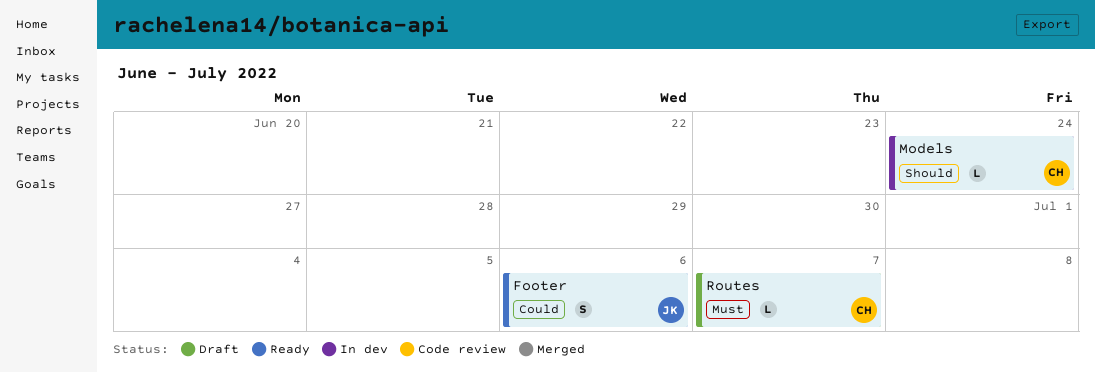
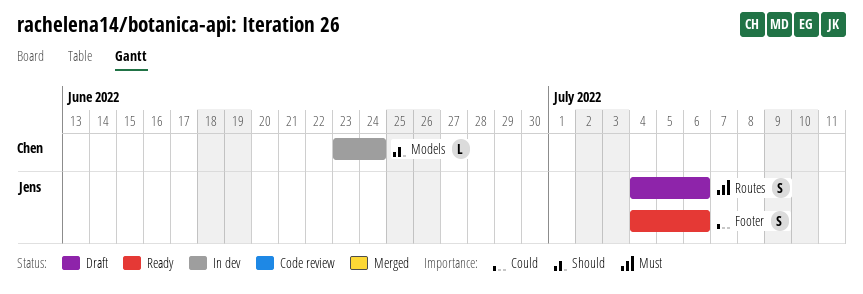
Routes, owner: Chen -> Jens
Routes, estimate: L -> S
Routes, due: Jul 7 -> Jul 6

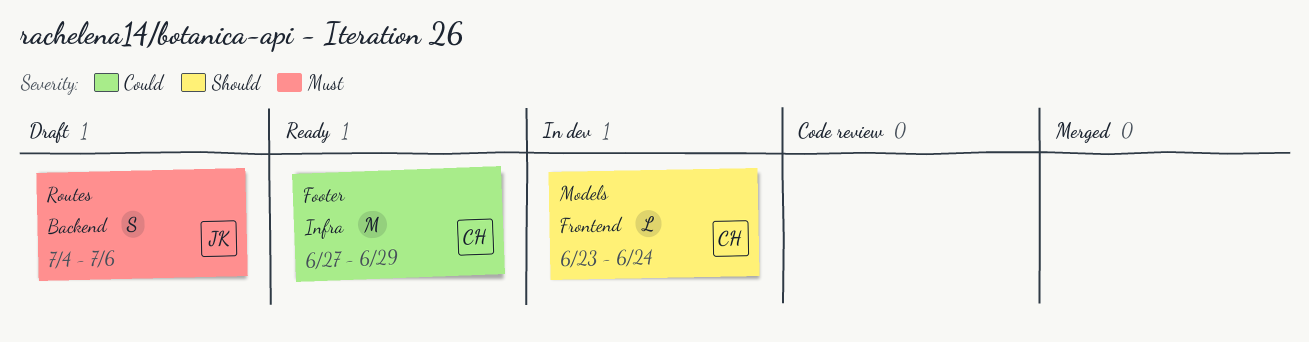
Footer, owner: Jens -> Chen
Footer, estimate: S -> M
Footer, start: Jul 4 -> Jun 27
Footer, due: Jul 6 -> Jun 29

